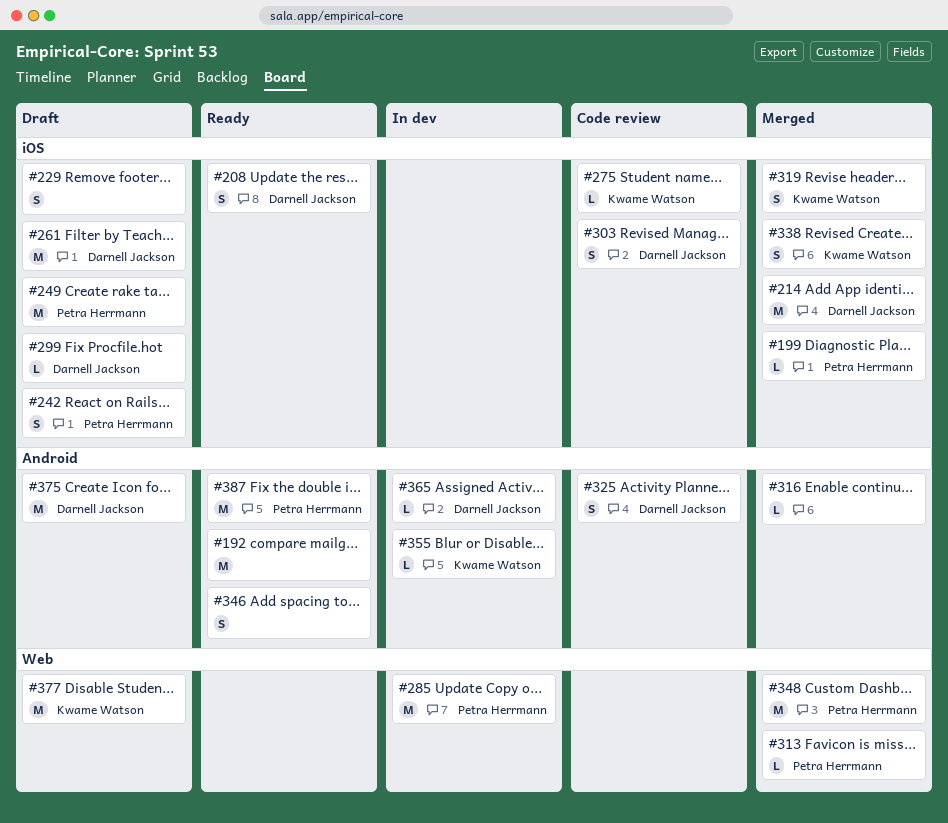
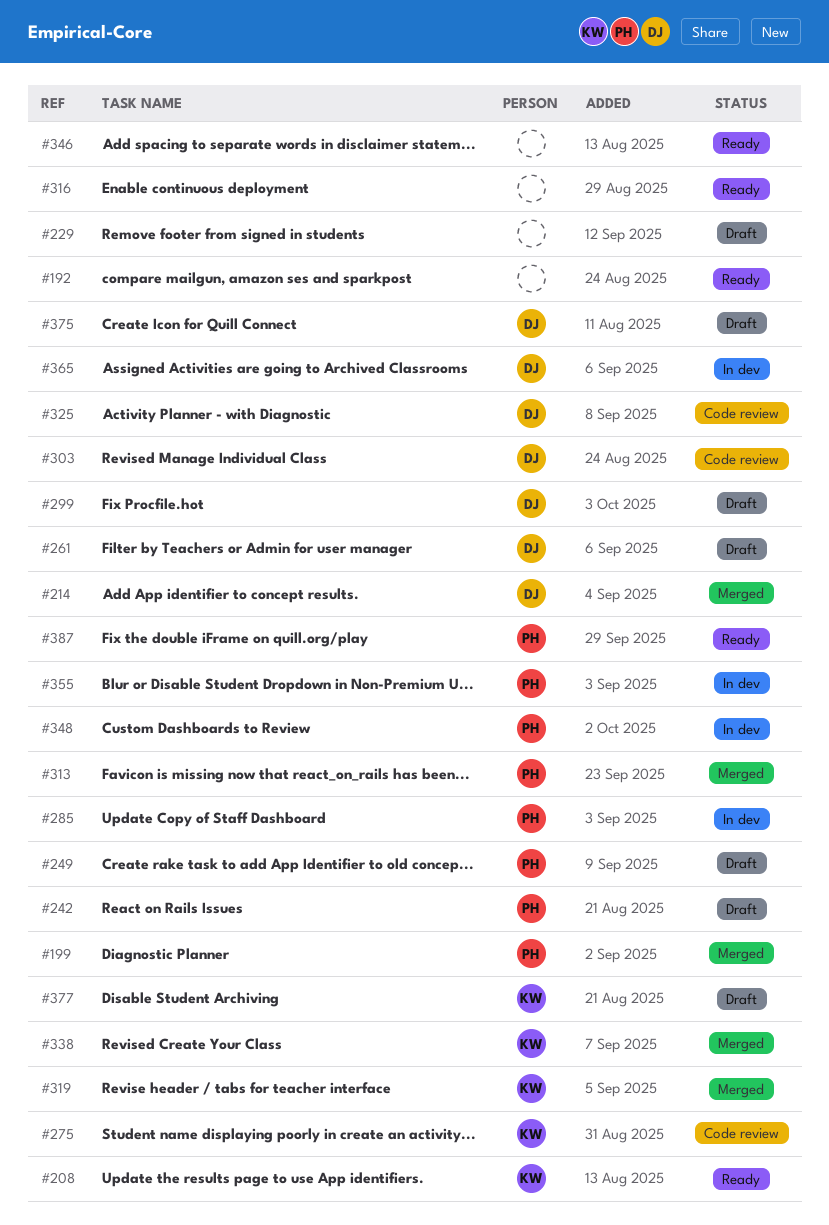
#208, owner: Darnell Jackson -> Kwame Watson
#316, status: Merged -> Ready
#348, status: Merged -> In dev
#355, owner: Kwame Watson -> Petra Herrmann

